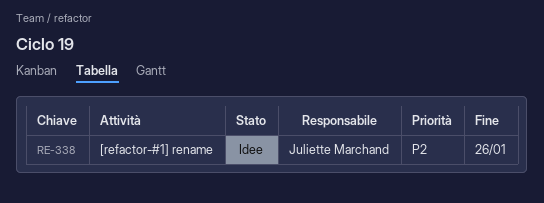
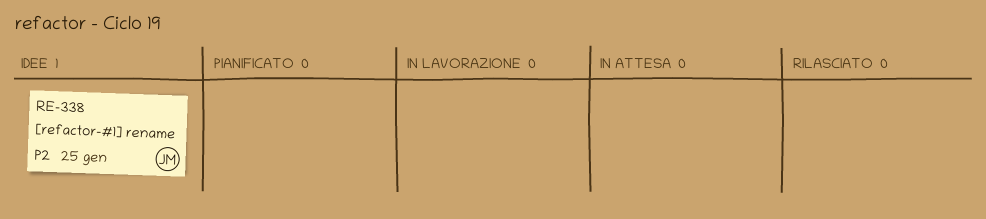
RE-338, due: Jan 26 -> Jan 25

